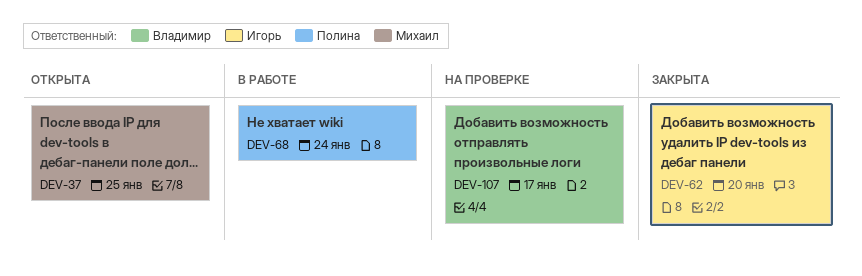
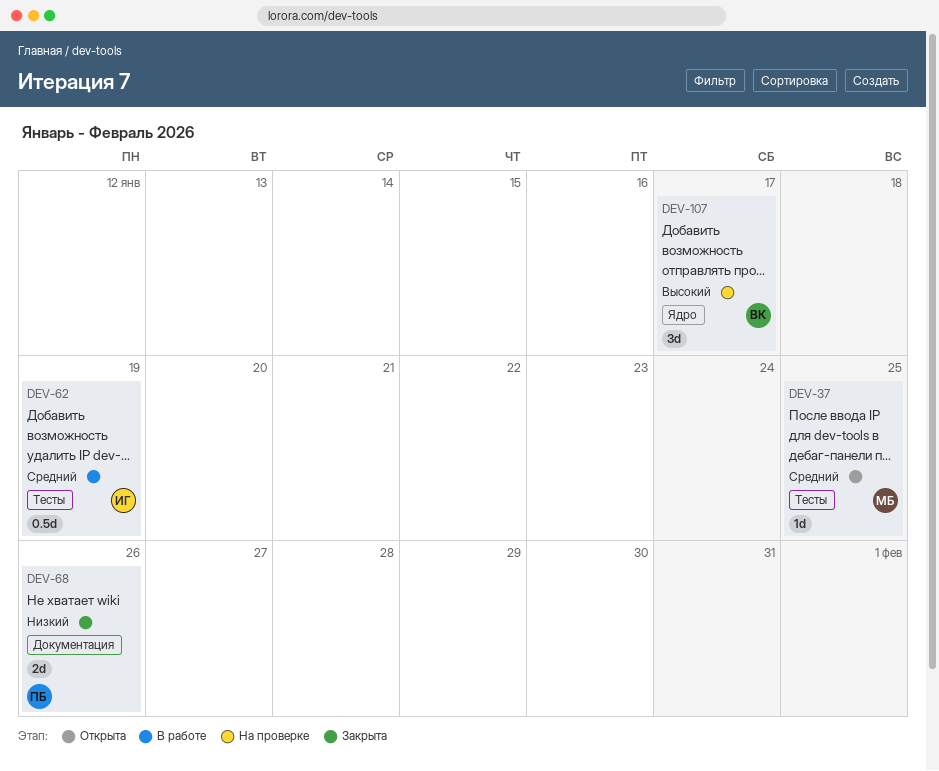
DEV-62, status: Закрыта -> В работе
DEV-62, due: Jan 20 -> Jan 19
DEV-68, status: В работе -> Закрыта
DEV-68, due: Jan 24 -> Jan 26

